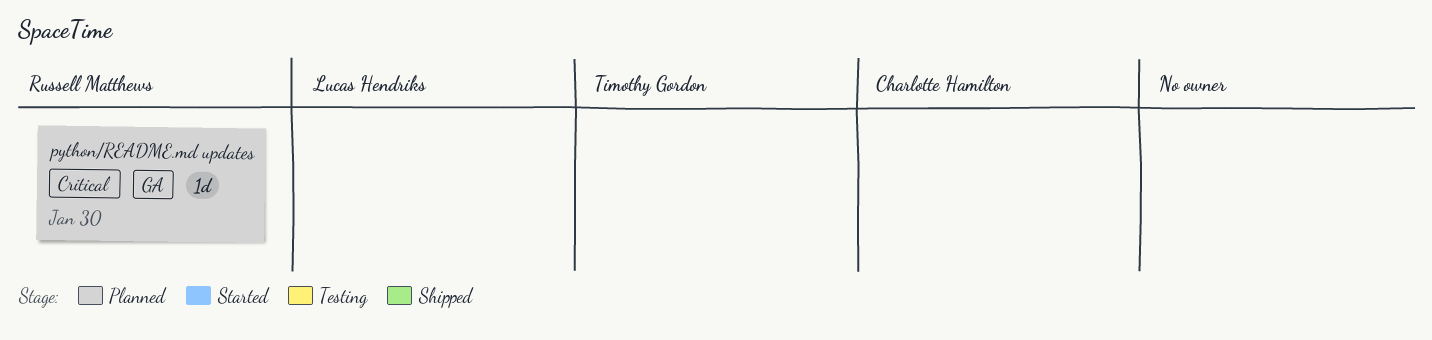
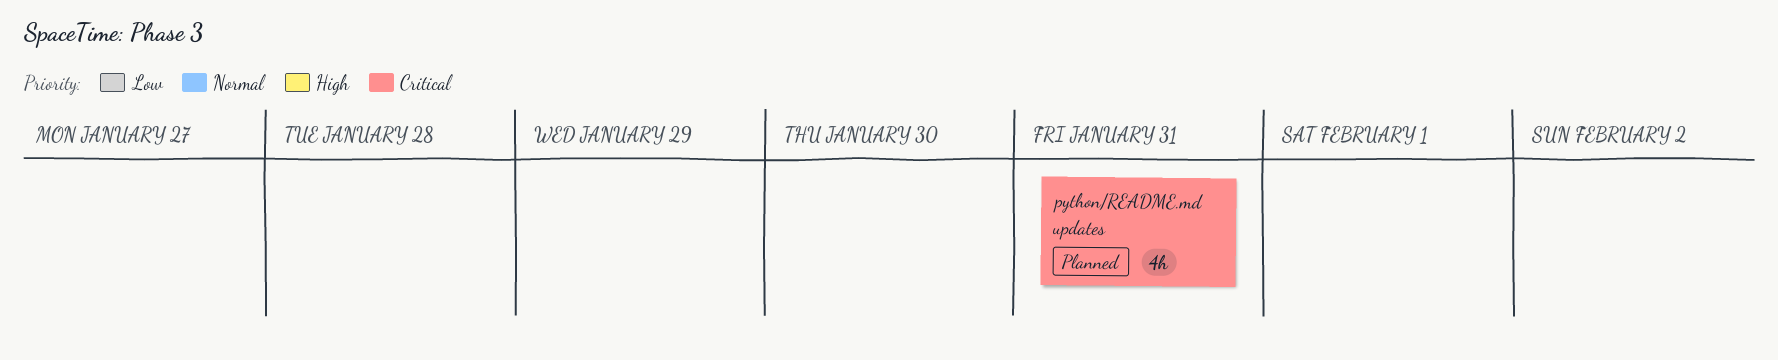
python/README.md updates, estimate: 1d -> 4h
python/README.md updates, due: Jan 30 -> Jan 31

